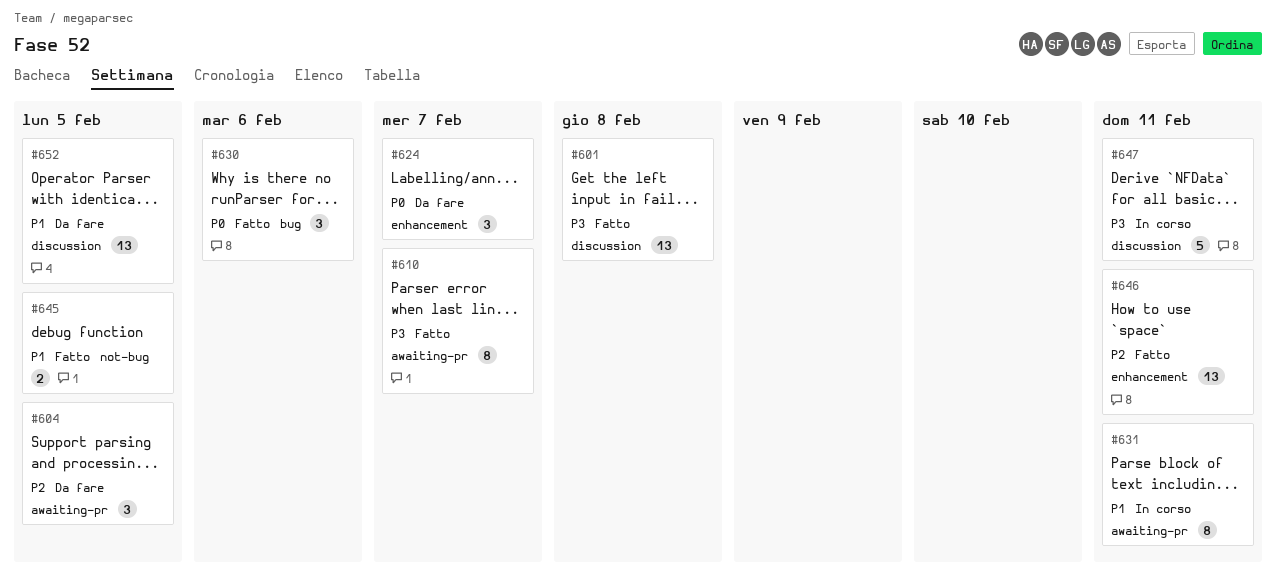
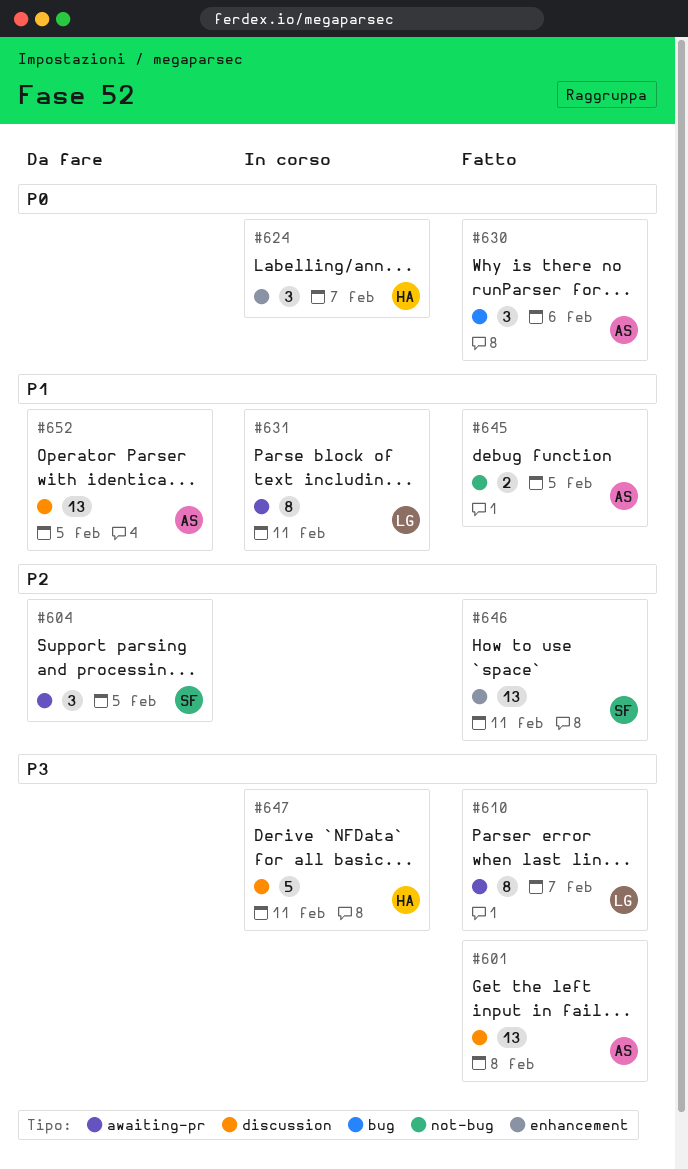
#624, status: Da fare -> In corso

